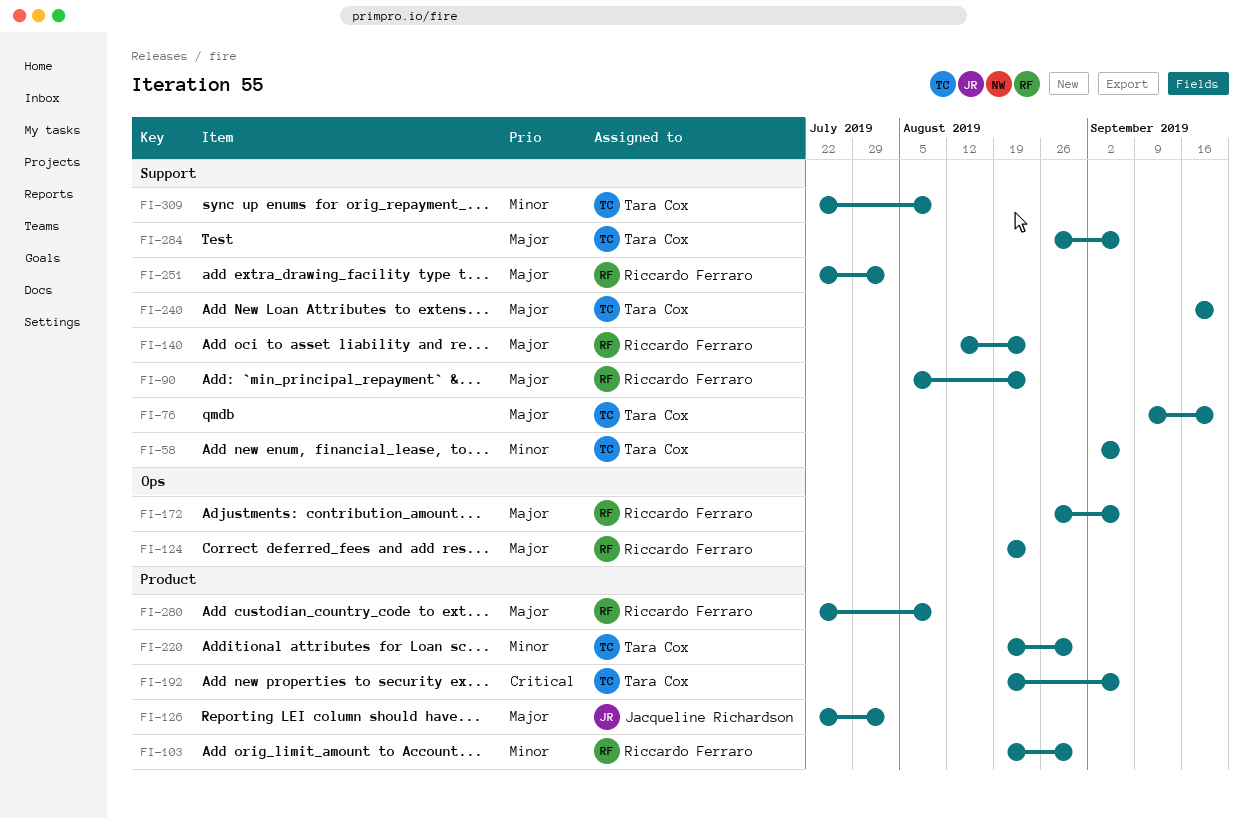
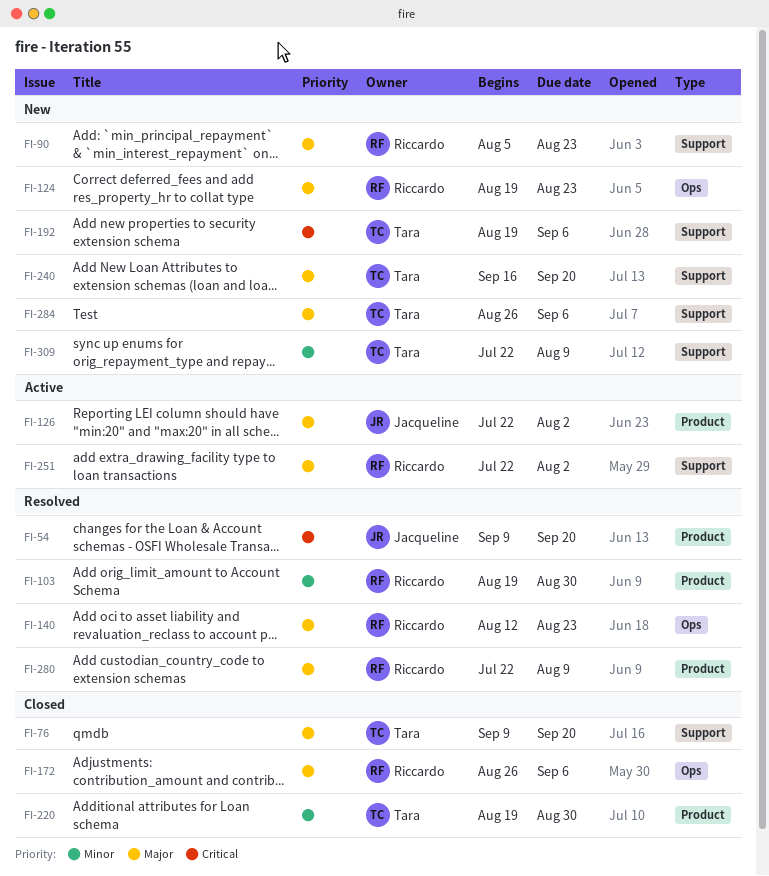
FI-54: none -> present
FI-58: present -> none
FI-140, label: Support -> Ops
FI-192, label: Product -> Support

